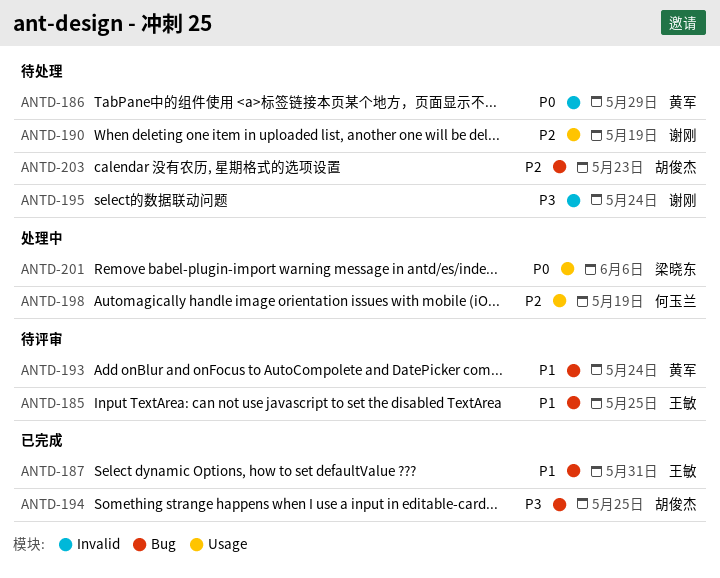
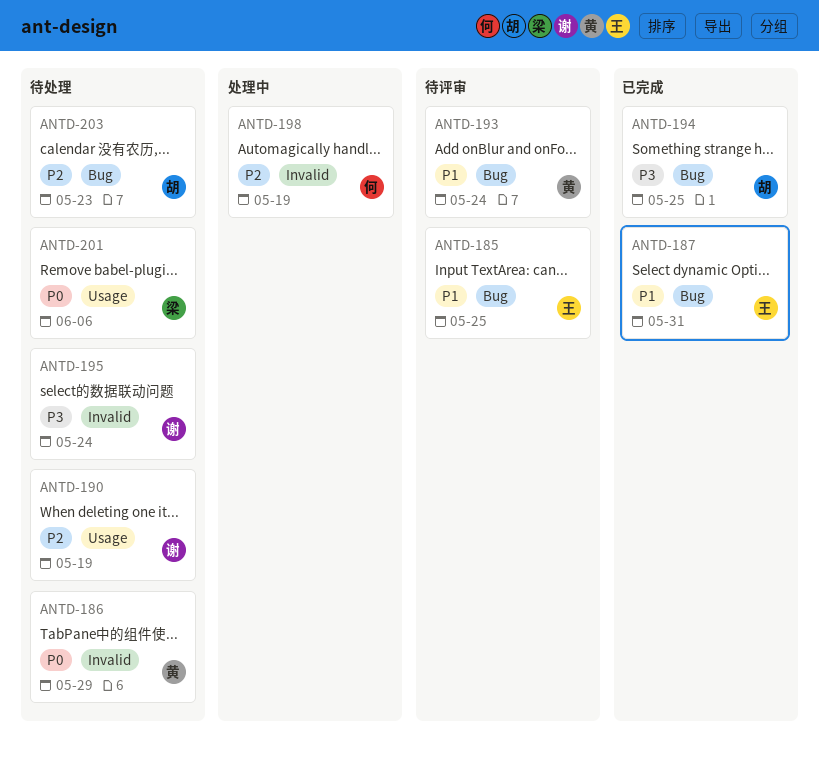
ANTD-198, label: Usage -> Invalid
ANTD-201, status: 处理中 -> 待处理

